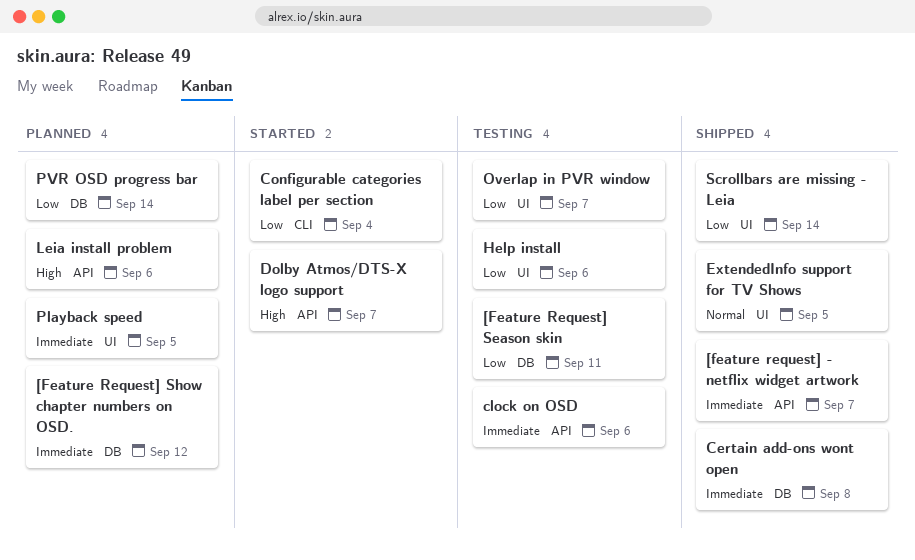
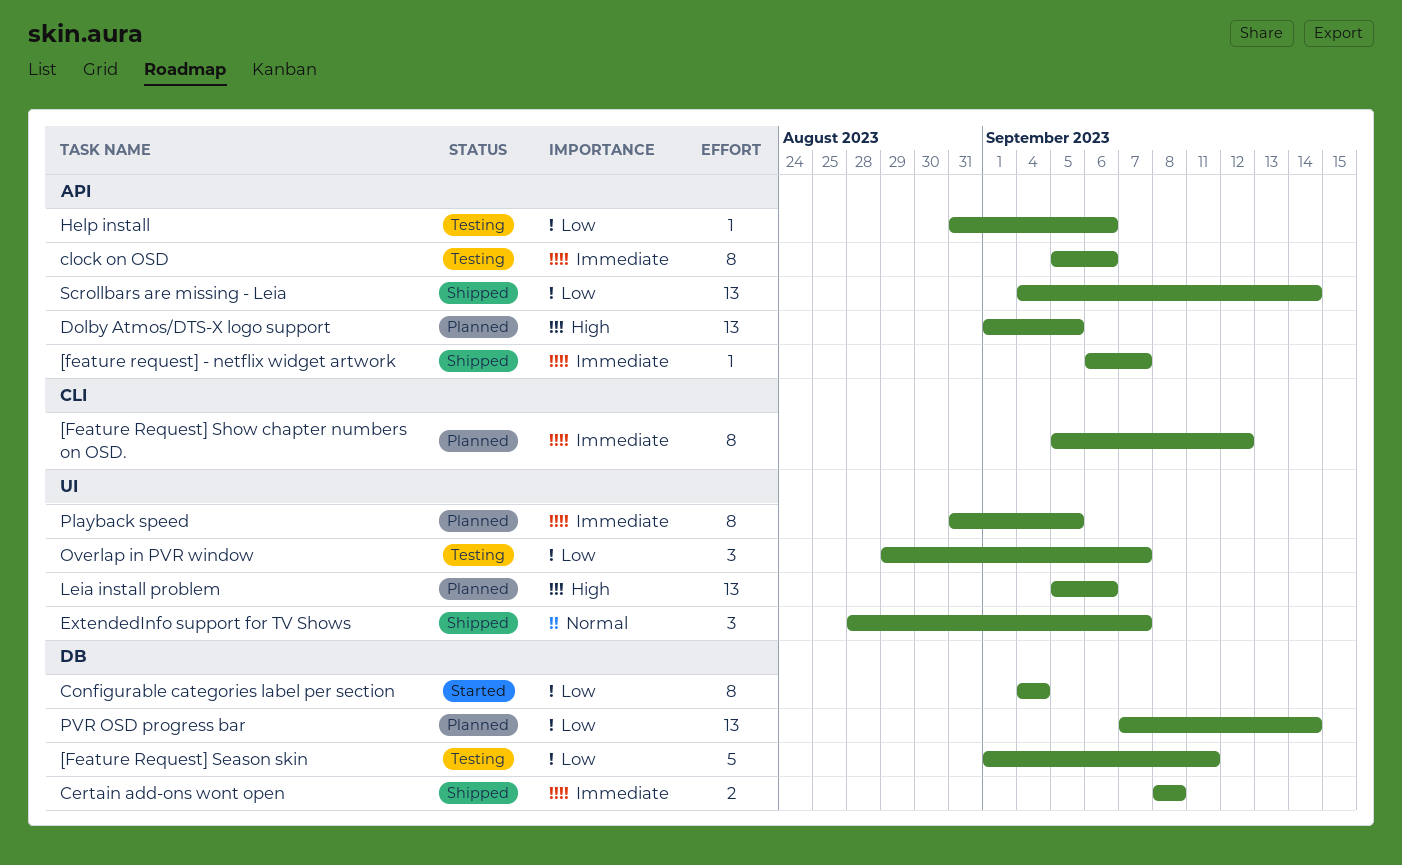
[Feature Request] Show chapter numbers on OSD., label: DB -> CLI
Configurable categories label per section, label: CLI -> DB
Dolby Atmos/DTS-X logo support, status: Started -> Planned
Dolby Atmos/DTS-X logo support, due: Sep 7 -> Sep 5
ExtendedInfo support for TV Shows, due: Sep 5 -> Sep 7
Help install, label: UI -> API
Leia install problem, label: API -> UI
Scrollbars are missing - Leia, label: UI -> API

